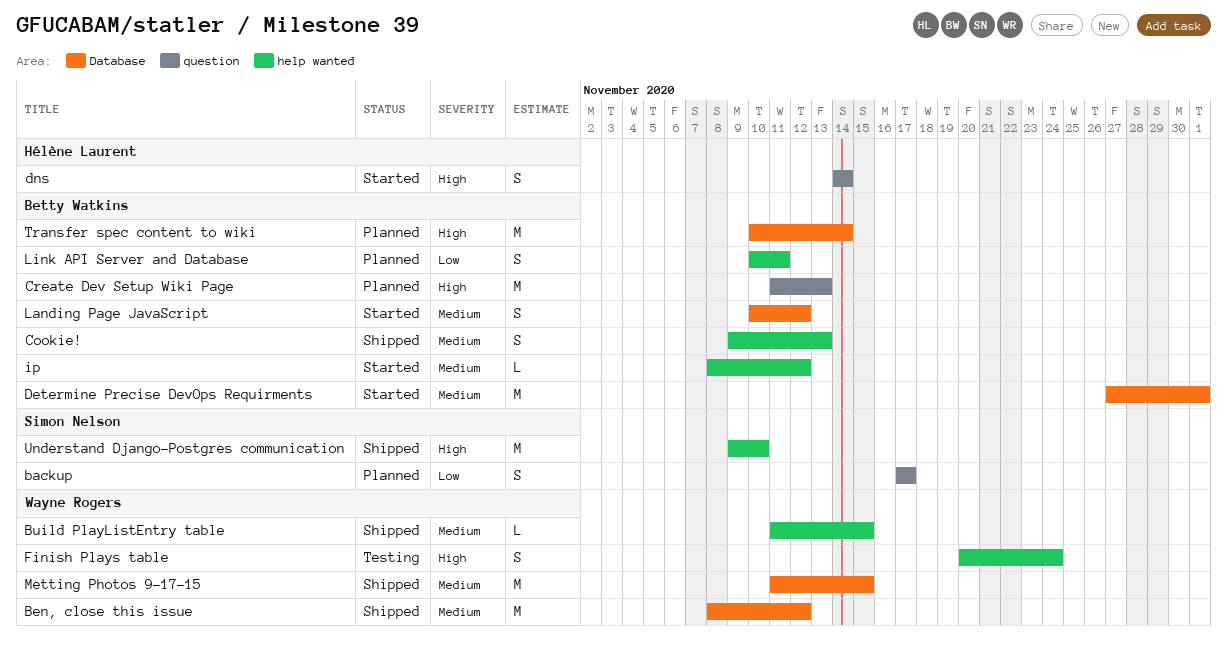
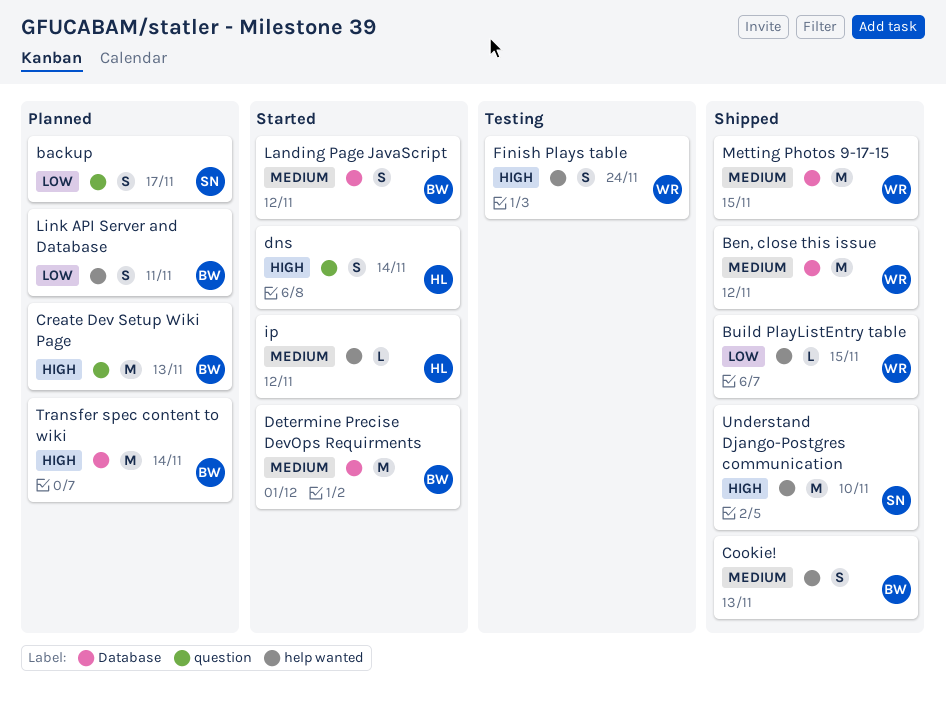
Build PlayListEntry table, priority: Medium -> Low
ip, owner: Betty Watkins -> Hélène Laurent

